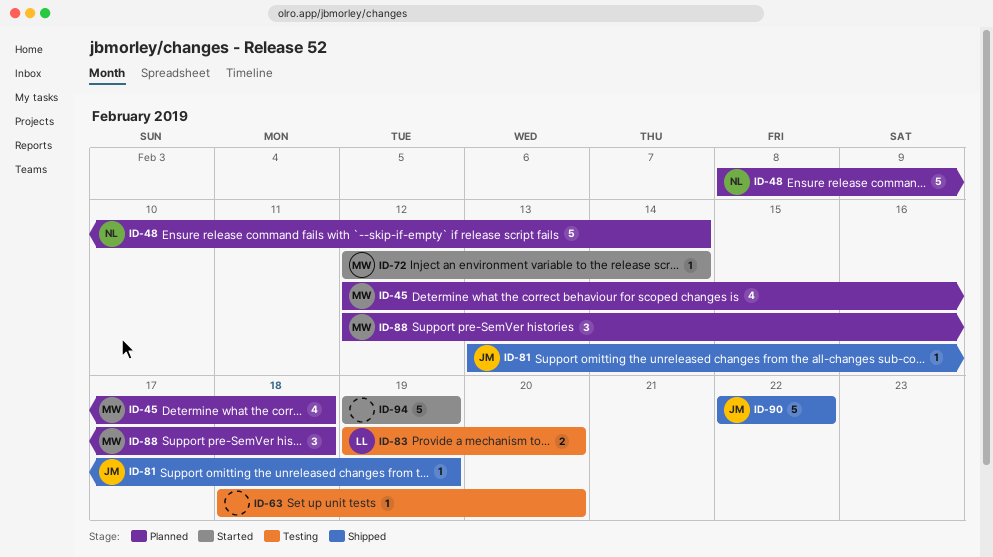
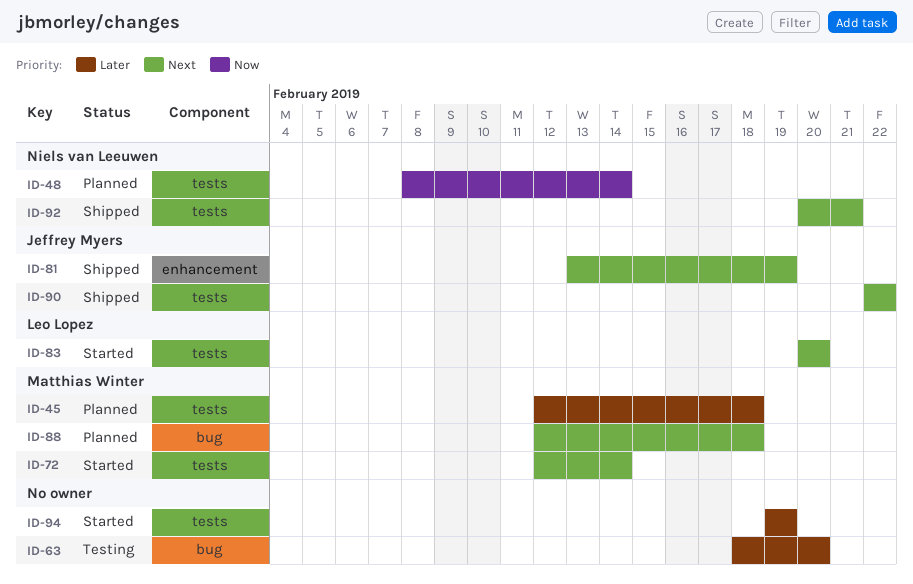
ID-83, status: Testing -> Started
ID-83, start: Feb 19 -> Feb 20
ID-92: none -> present

